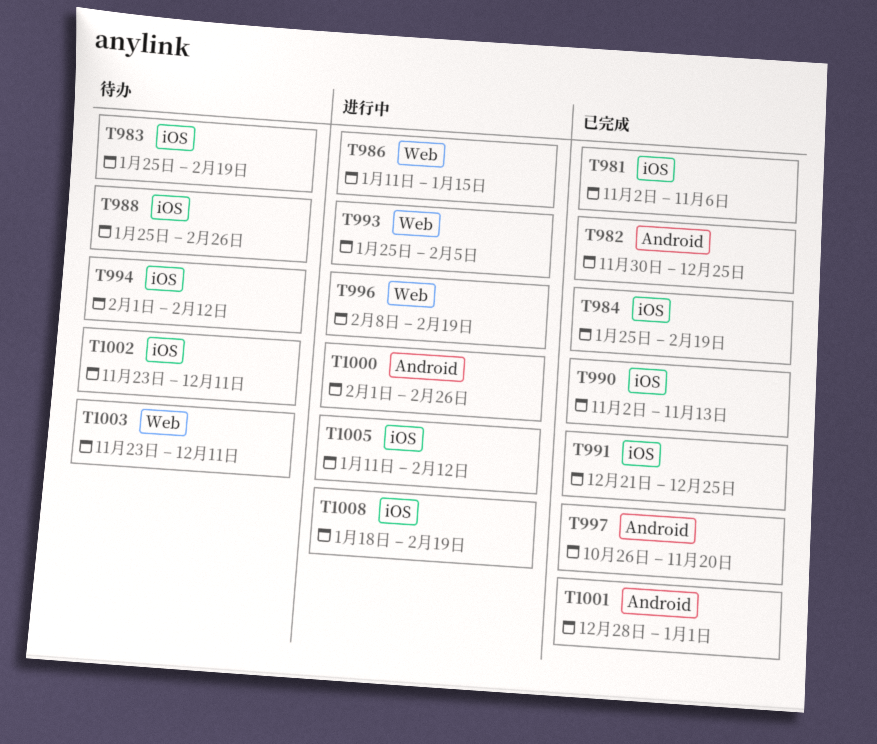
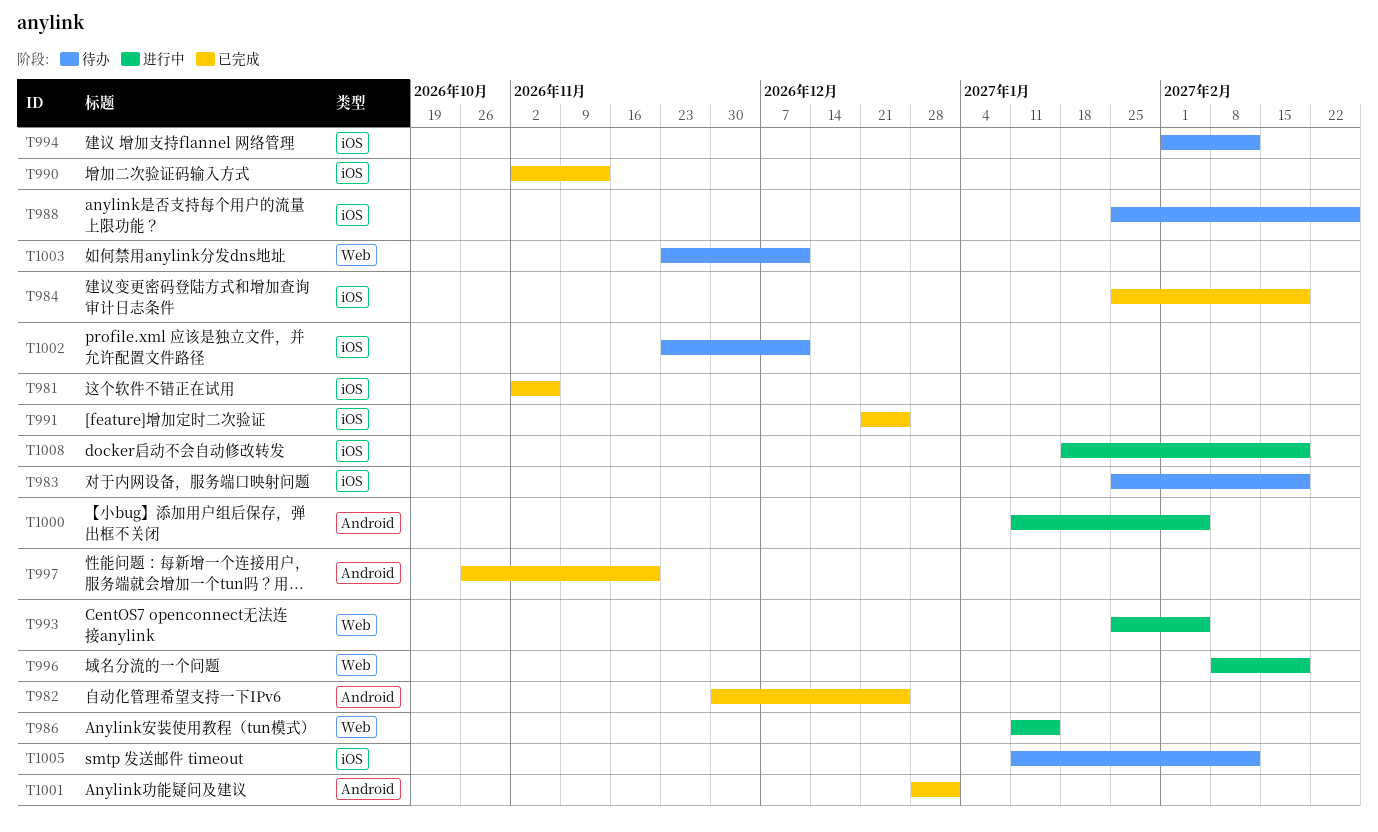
T1000, start: Feb 1 -> Jan 11
T1000, due: Feb 26 -> Feb 5
T1005, status: 进行中 -> 待办

